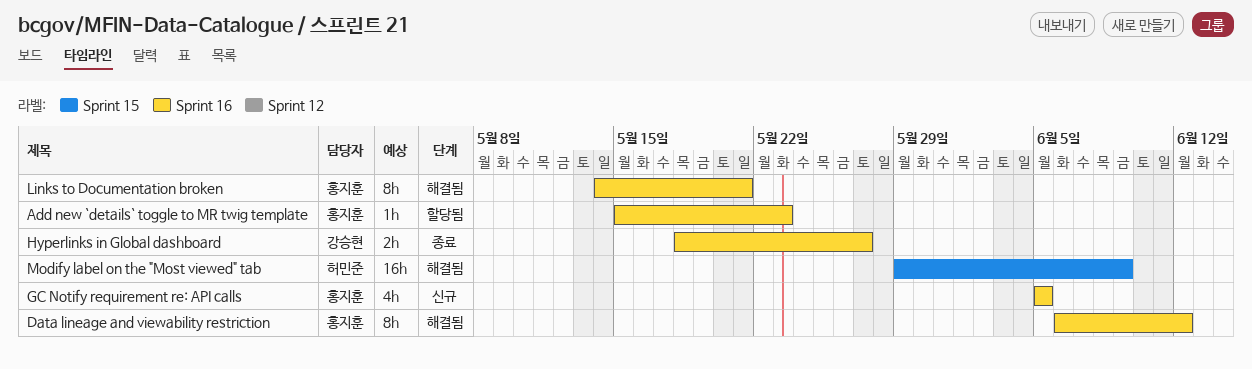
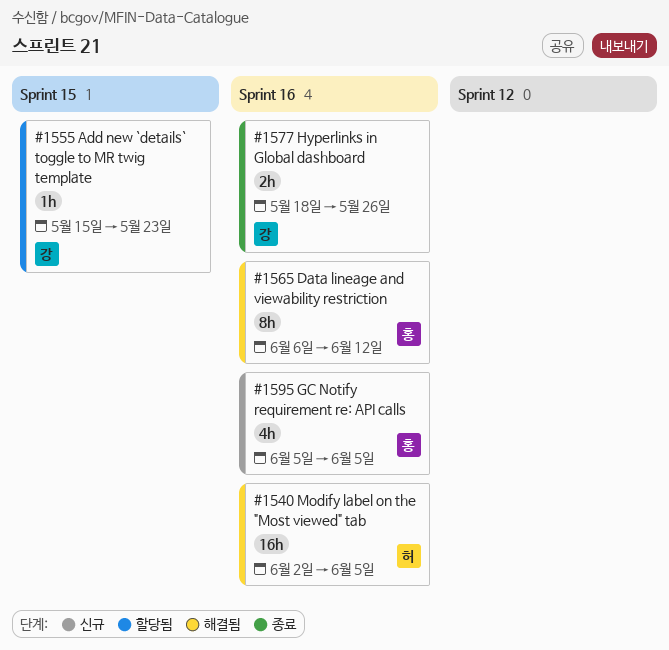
Add new `details` toggle to MR twig template, owner: 홍지훈 -> 강승현
Add new `details` toggle to MR twig template, label: Sprint 16 -> Sprint 15
Hyperlinks in Global dashboard, due: May 27 -> May 26
Links to Documentation broken: present -> none
Modify label on the "Most viewed" tab, label: Sprint 15 -> Sprint 16
Modify label on the "Most viewed" tab, start: May 29 -> Jun 2
Modify label on the "Most viewed" tab, due: Jun 9 -> Jun 5

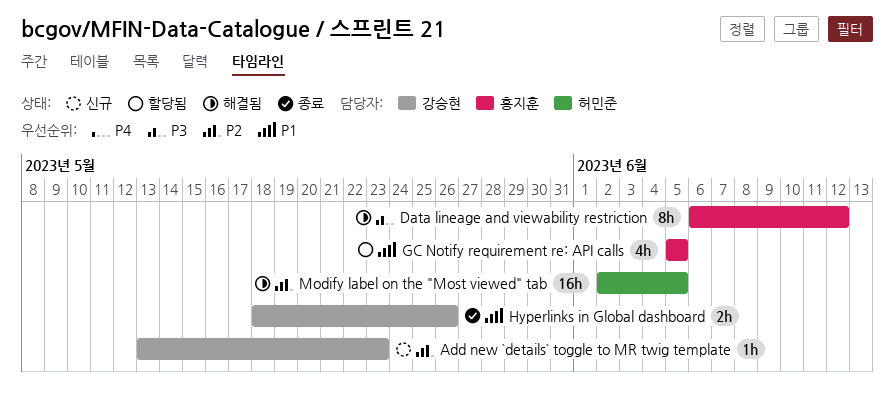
Add new `details` toggle to MR twig template, status: 할당됨 -> 신규
Add new `details` toggle to MR twig template, start: May 15 -> May 13
GC Notify requirement re: API calls, status: 신규 -> 할당됨

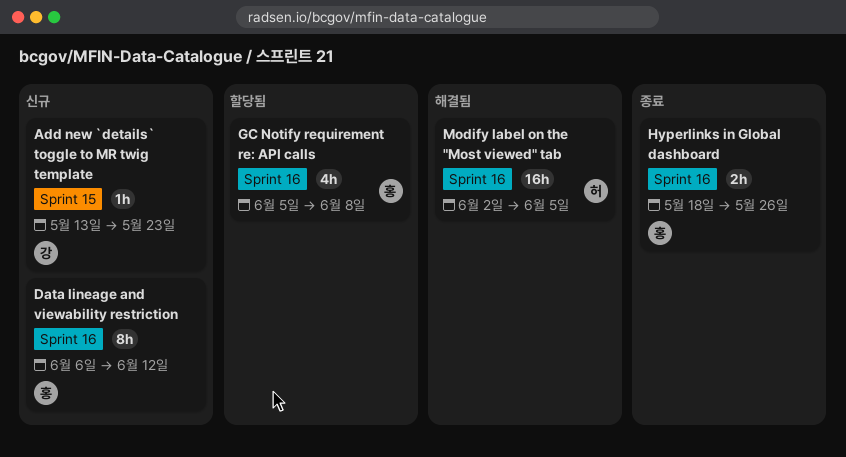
Data lineage and viewability restriction, status: 해결됨 -> 신규
GC Notify requirement re: API calls, due: Jun 5 -> Jun 8
Hyperlinks in Global dashboard, owner: 강승현 -> 홍지훈

